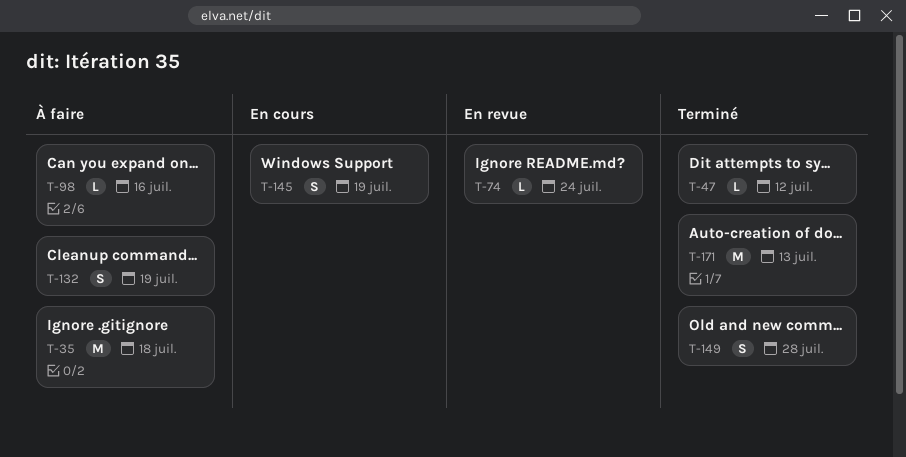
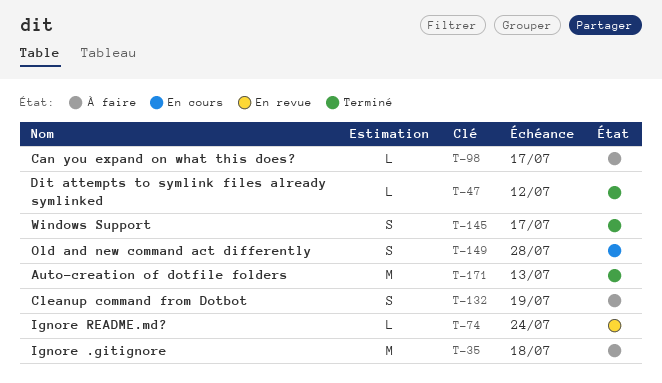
T-98, due: Jul 16 -> Jul 17
T-145, status: En cours -> Terminé
T-145, due: Jul 19 -> Jul 17
T-149, status: Terminé -> En cours

